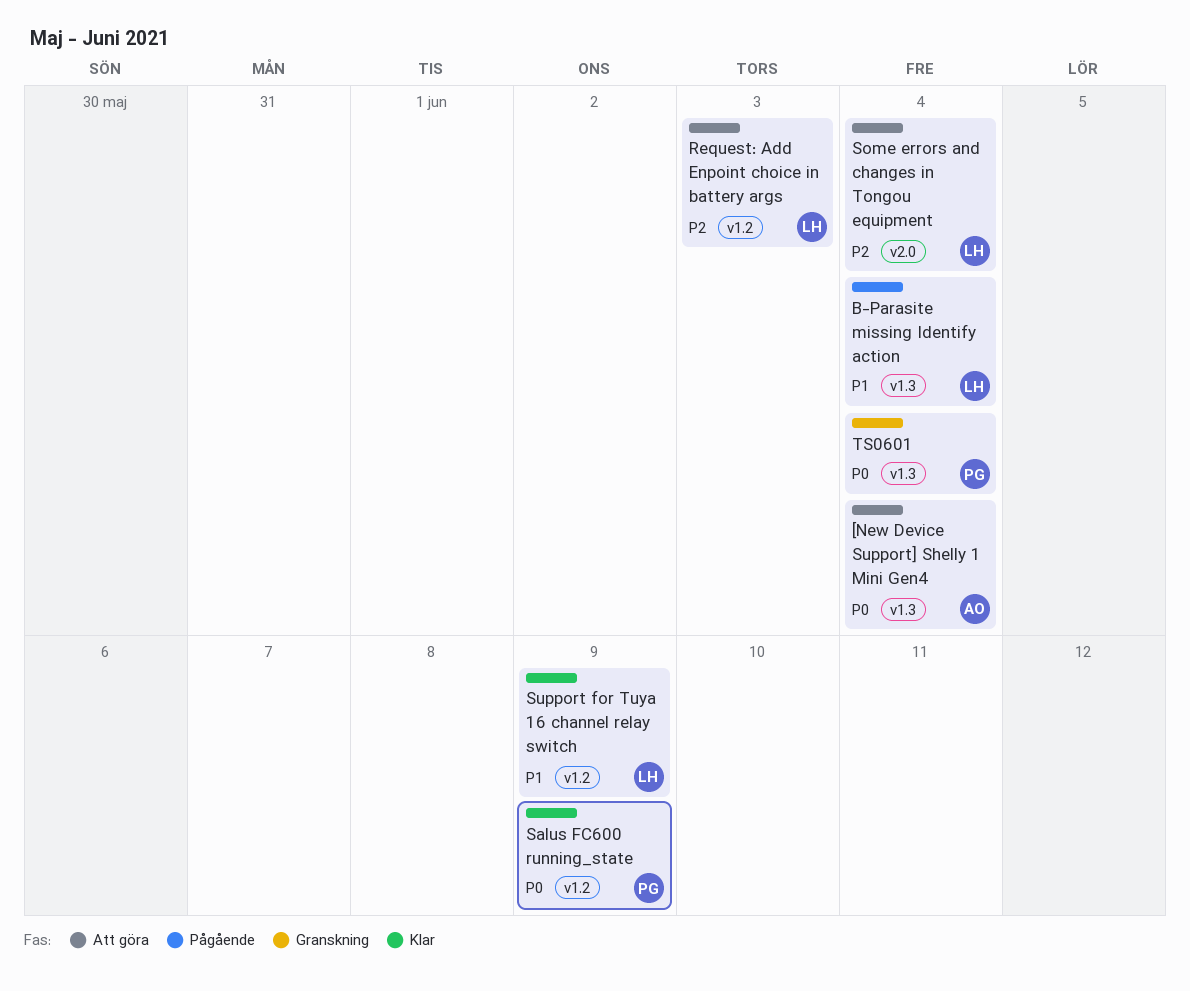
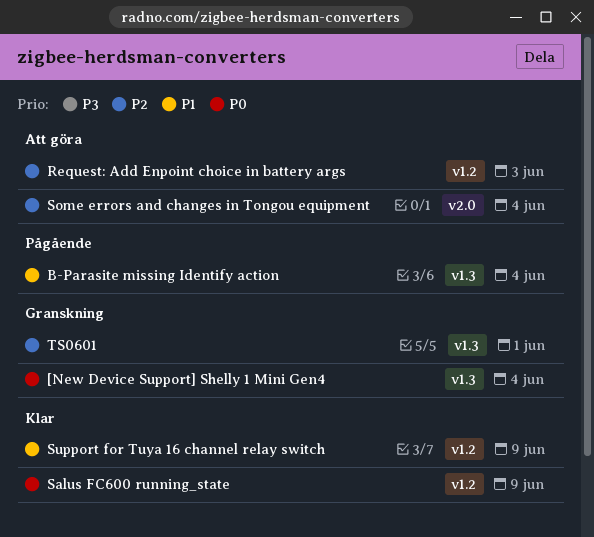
[New Device Support] Shelly 1 Mini Gen4, status: Att göra -> Granskning
TS0601, priority: P0 -> P2
TS0601, due: Jun 4 -> Jun 1

